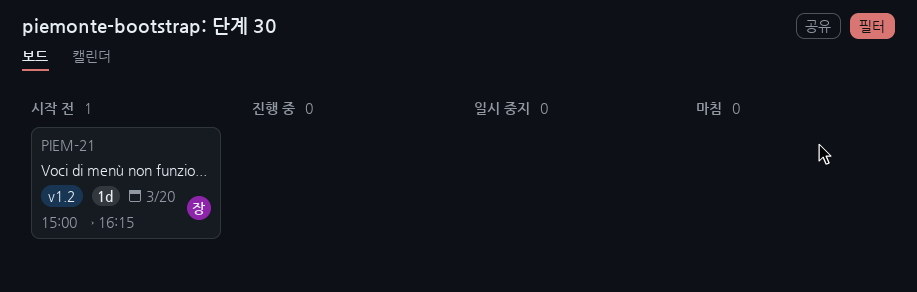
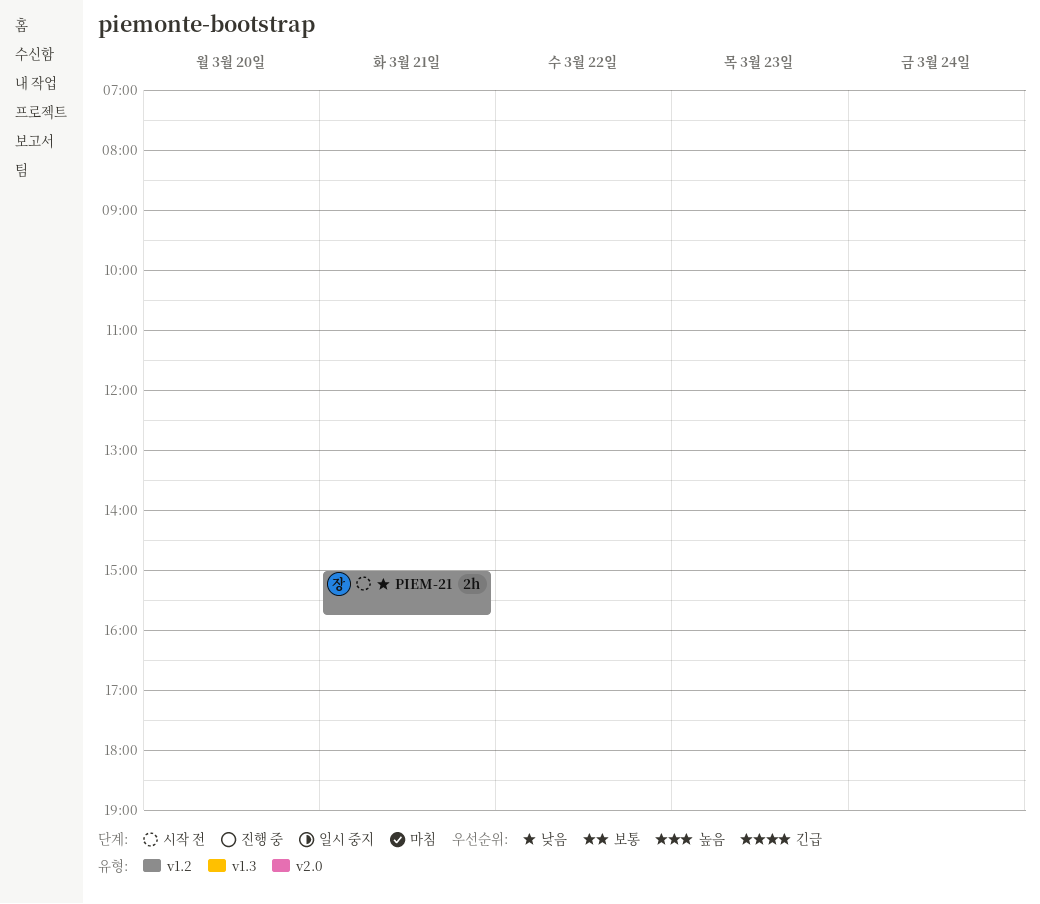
PIEM-21, estimate: 1d -> 2h
PIEM-21, day: Mar 20 -> Mar 21
PIEM-21, ends: 16:15 -> 15:45

